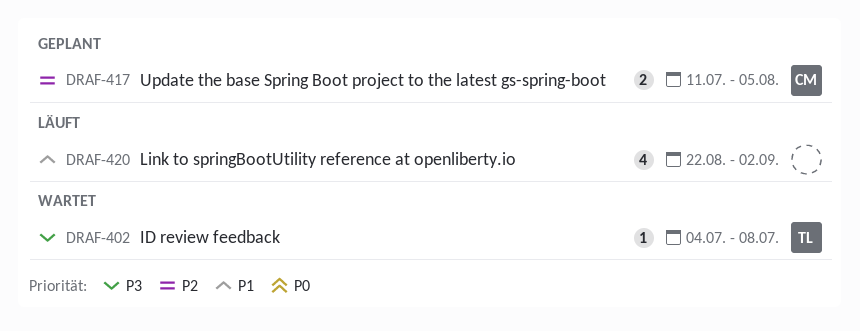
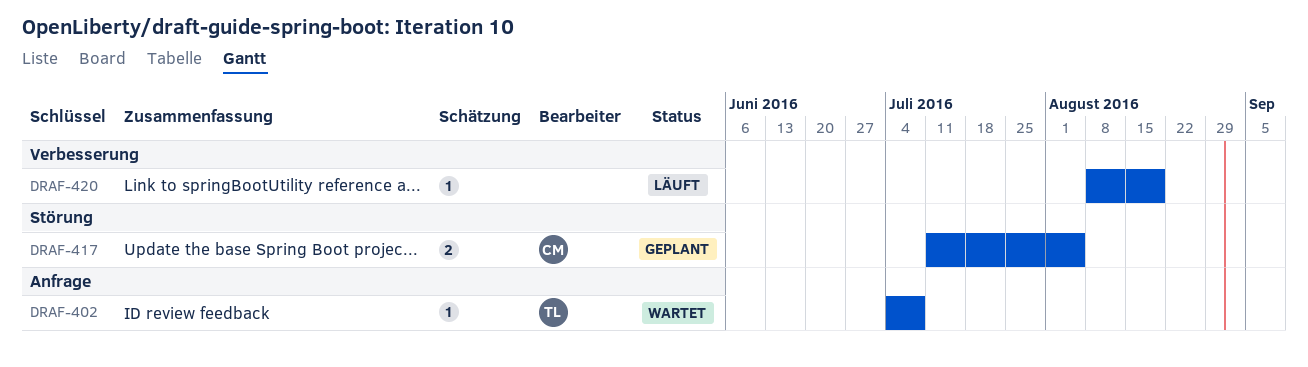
DRAF-420, estimate: 4 -> 1
DRAF-420, start: Aug 22 -> Aug 8
DRAF-420, due: Sep 2 -> Aug 19

